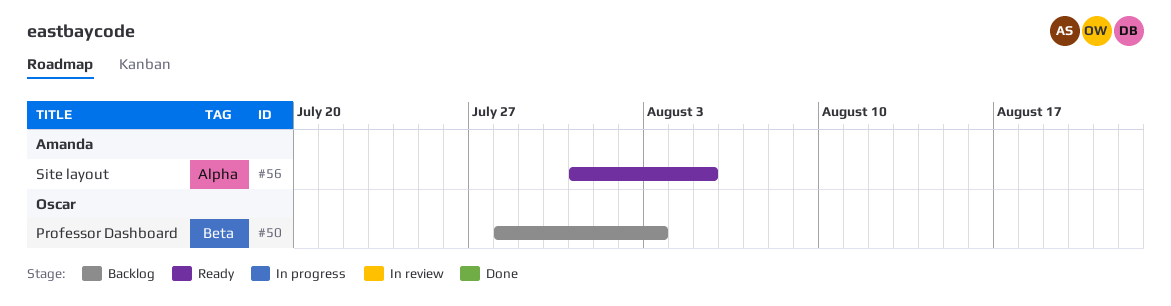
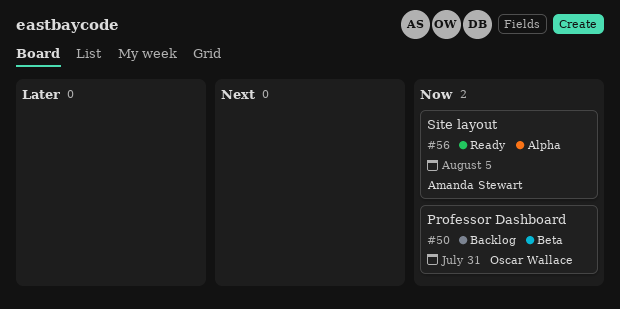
#50, due: Aug 3 -> Jul 31

